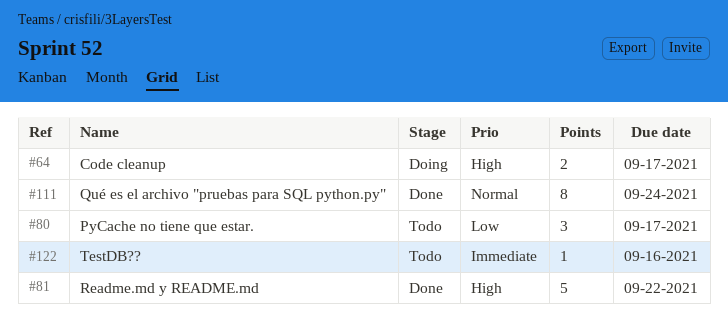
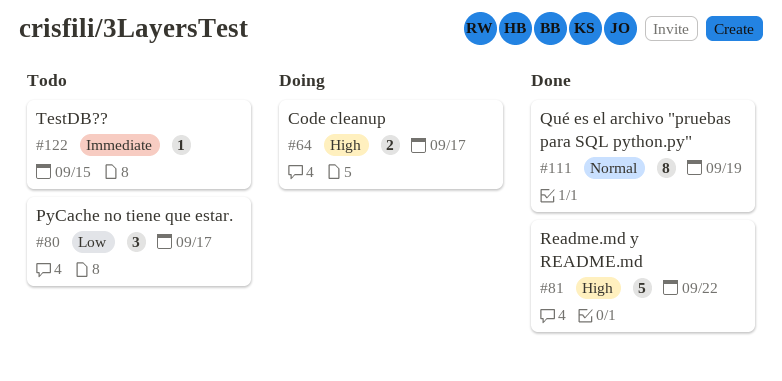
#111, due: Sep 24 -> Sep 19
#122, due: Sep 16 -> Sep 15

